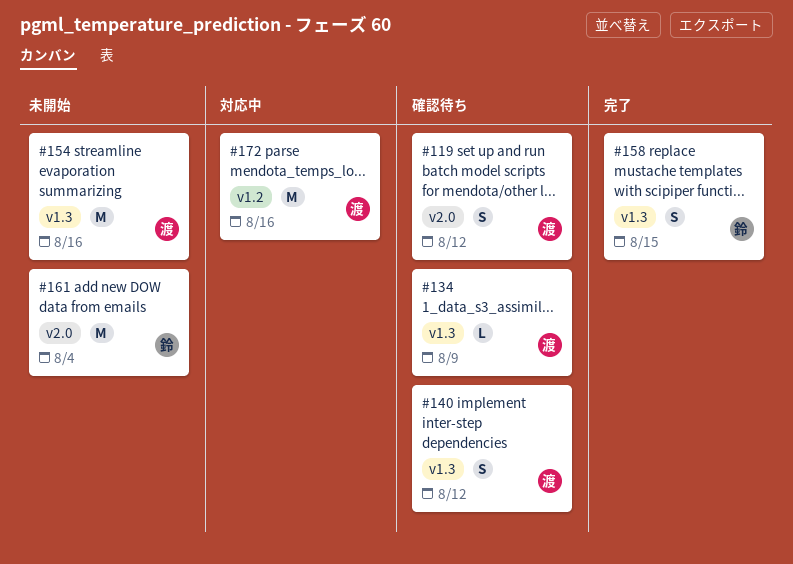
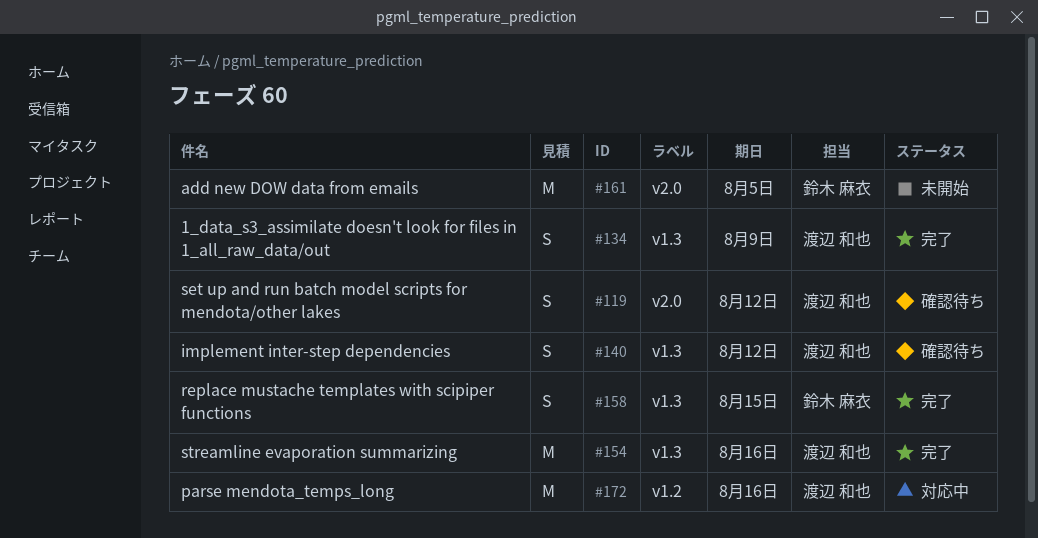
#134, status: 確認待ち -> 完了
#134, estimate: L -> S
#154, status: 未開始 -> 完了
#161, due: Aug 4 -> Aug 5

